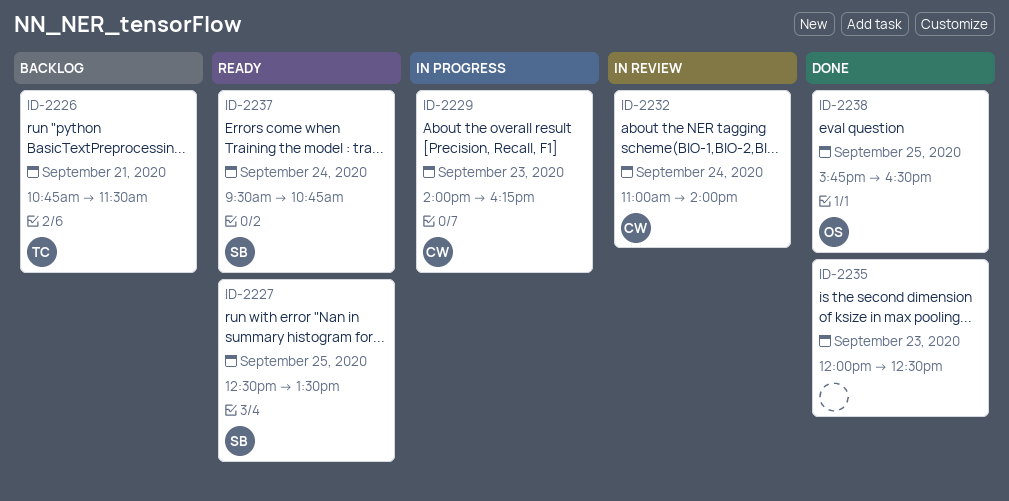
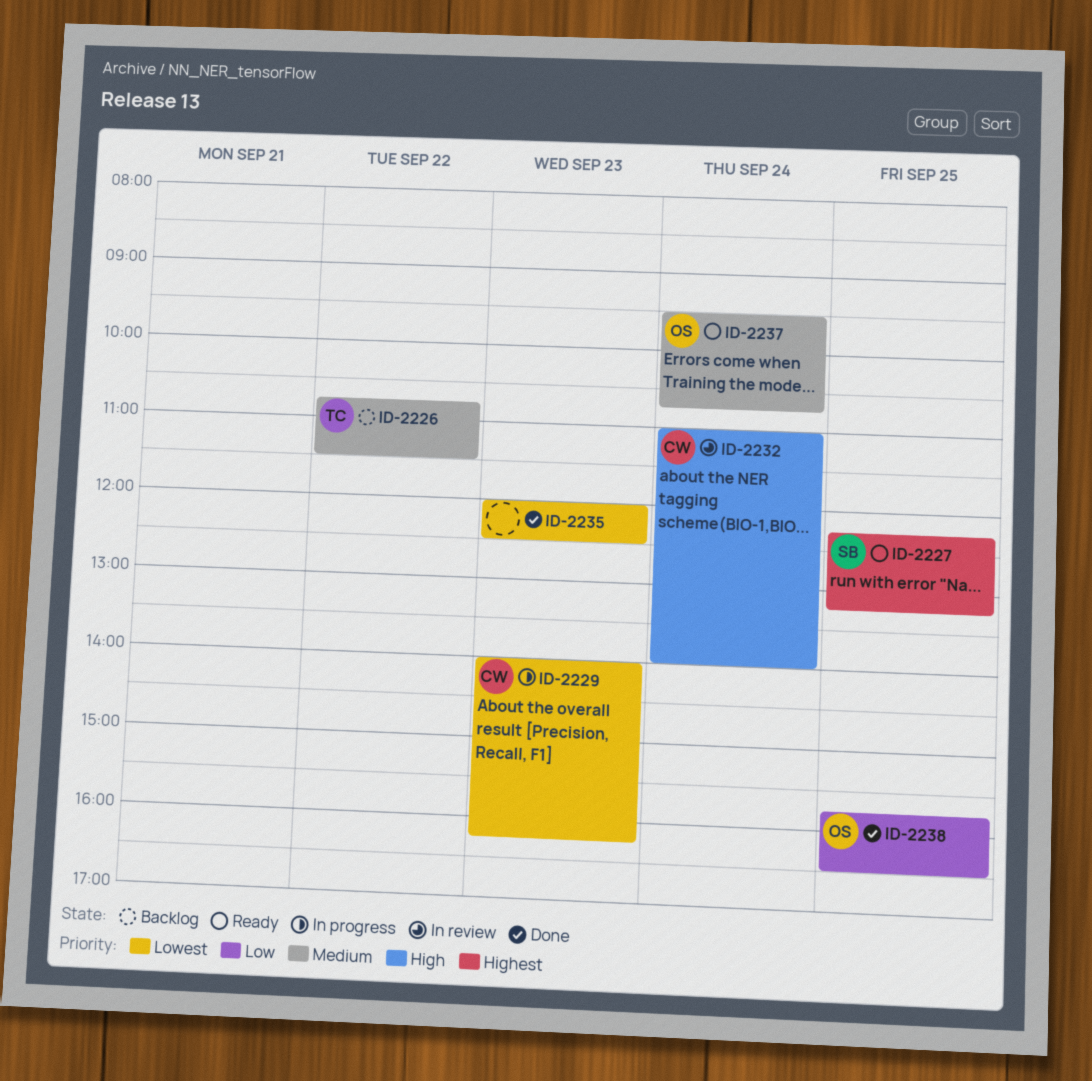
ID-2226, day: Sep 21 -> Sep 22
ID-2227, begins: 12:30 -> 12:15
ID-2227, ends: 13:30 -> 13:15
ID-2237, owner: SB -> OS

